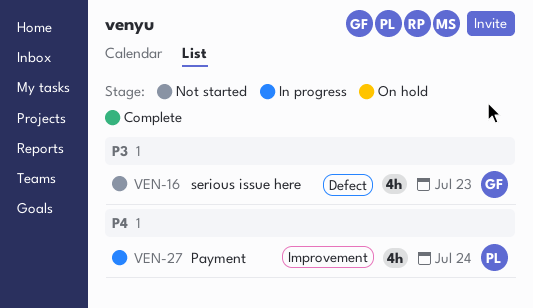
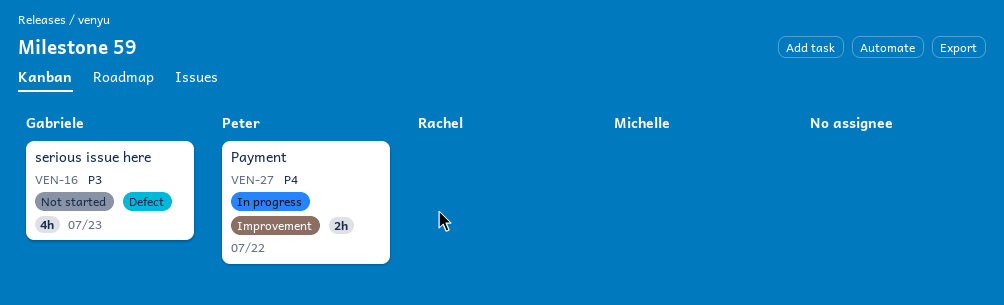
VEN-27, estimate: 4h -> 2h
VEN-27, due: Jul 24 -> Jul 22

